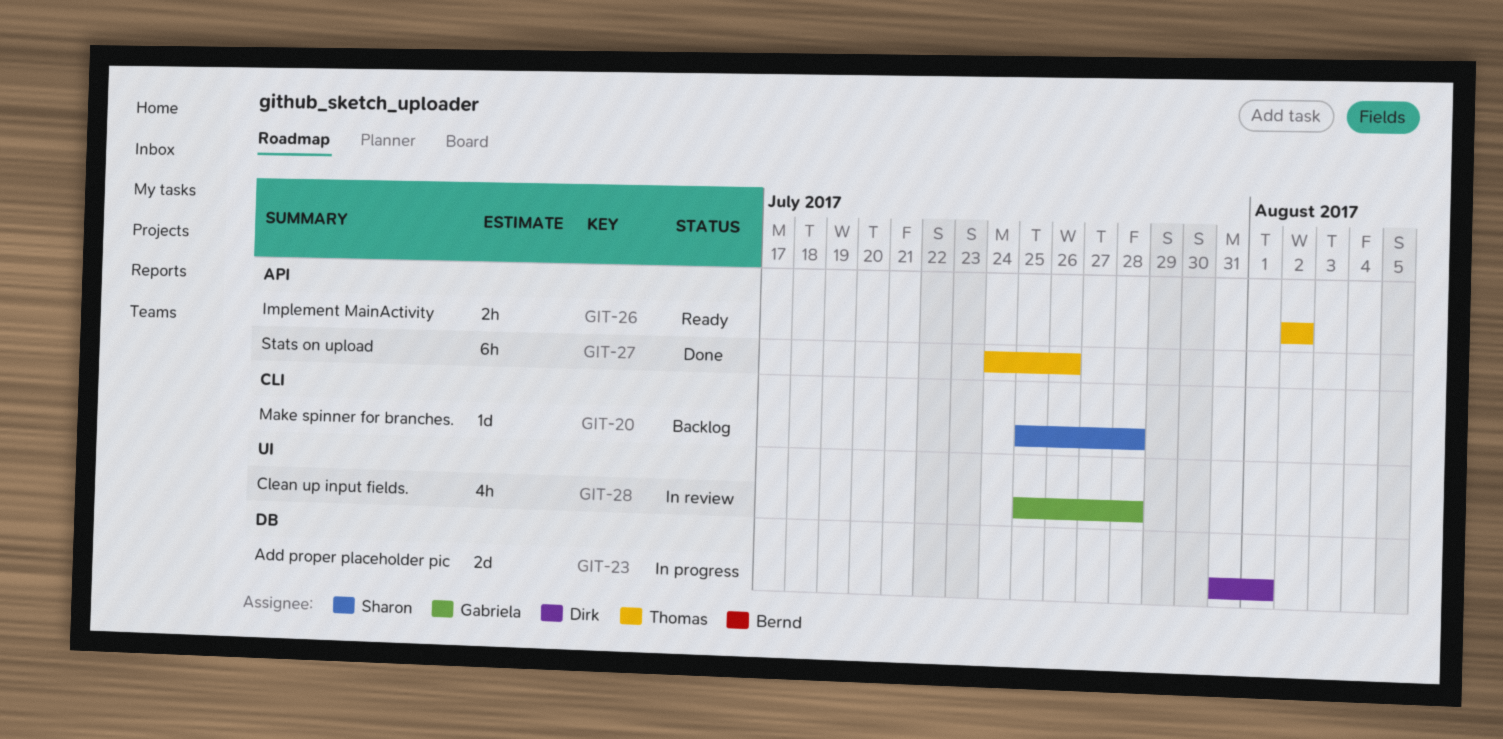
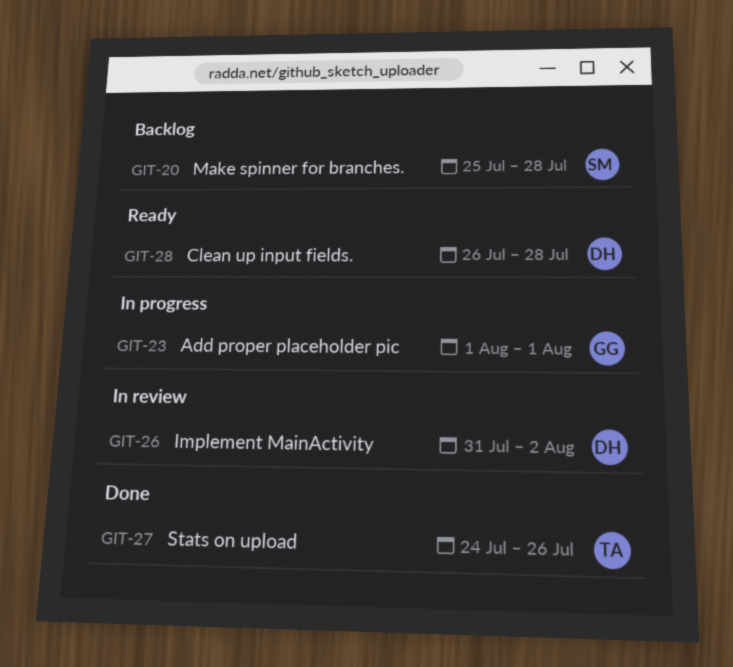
GIT-23, owner: Dirk -> Gabriela
GIT-23, start: Jul 31 -> Aug 1
GIT-26, status: Ready -> In review
GIT-26, owner: Thomas -> Dirk
GIT-26, start: Aug 2 -> Jul 31
GIT-28, status: In review -> Ready
GIT-28, owner: Gabriela -> Dirk
GIT-28, start: Jul 25 -> Jul 26

